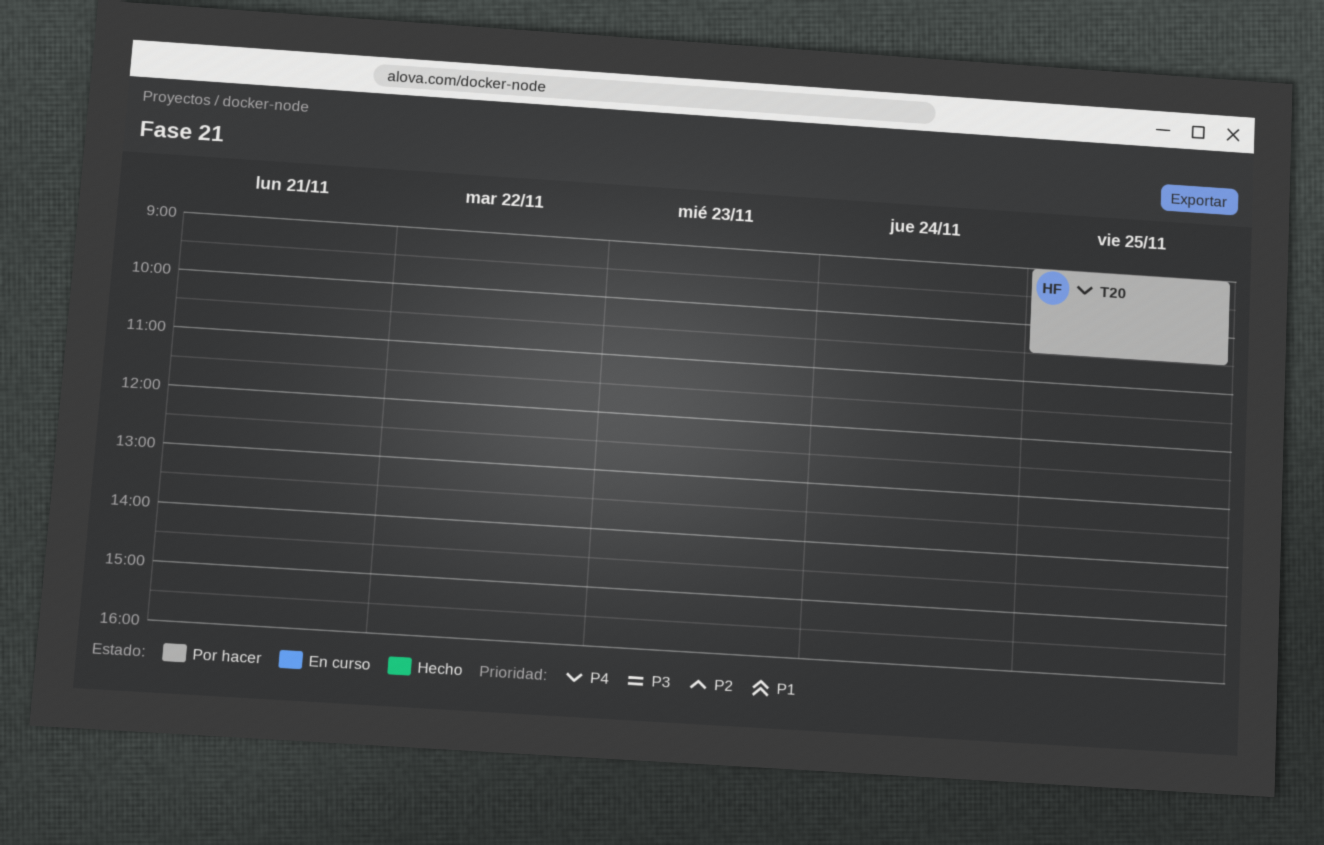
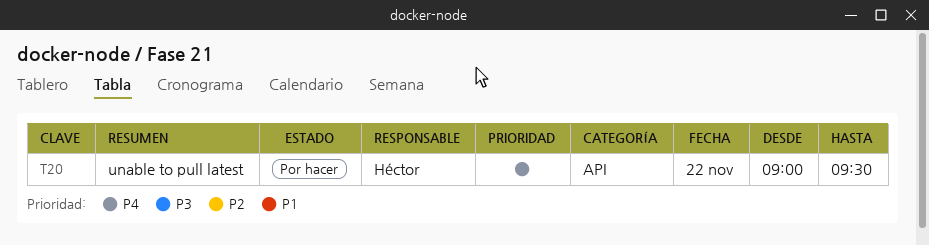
T20, day: Nov 25 -> Nov 22
T20, ends: 10:30 -> 09:30

